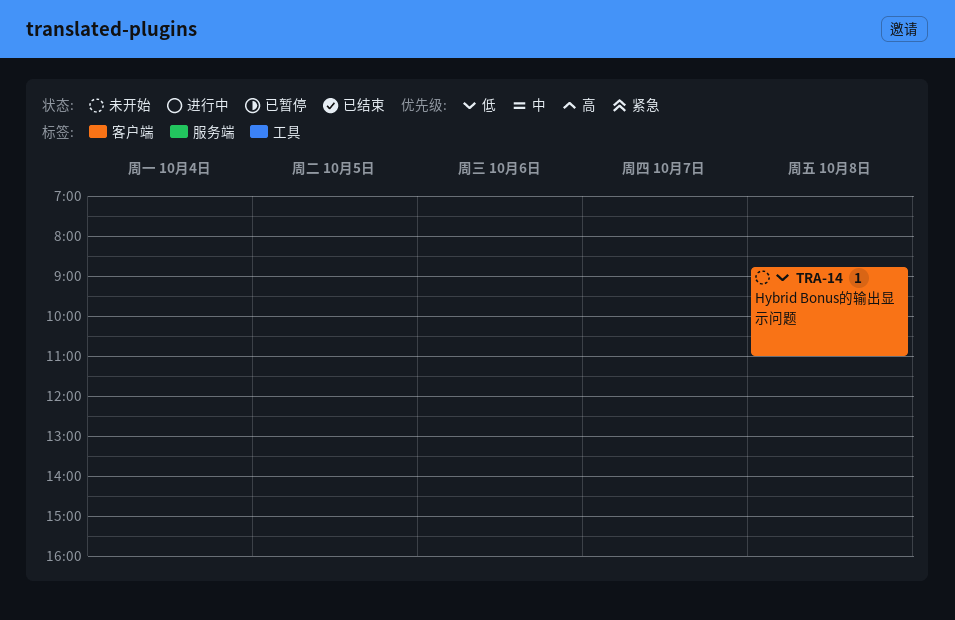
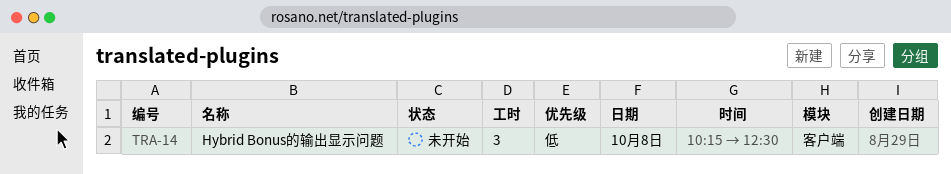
TRA-14, estimate: 1 -> 3
TRA-14, begins: 08:45 -> 10:15
TRA-14, ends: 11:00 -> 12:30

